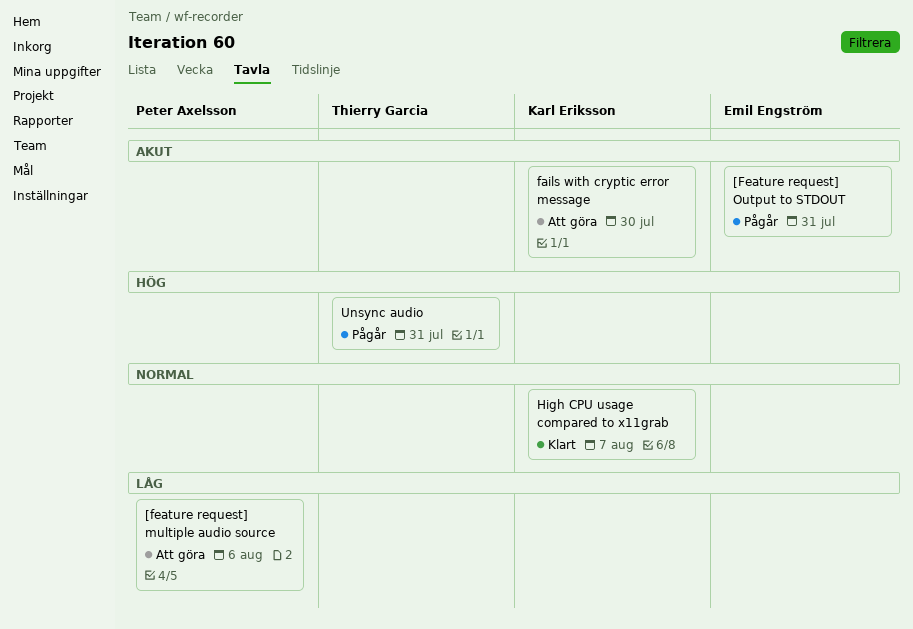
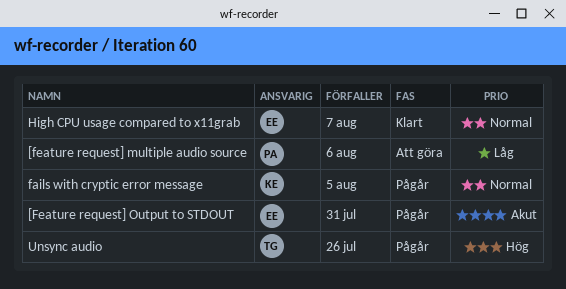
fails with cryptic error message, status: Att göra -> Pågår
fails with cryptic error message, priority: Akut -> Normal
fails with cryptic error message, due: Jul 30 -> Aug 5
High CPU usage compared to x11grab, owner: Karl Eriksson -> Emil Engström
Unsync audio, due: Jul 31 -> Jul 26

